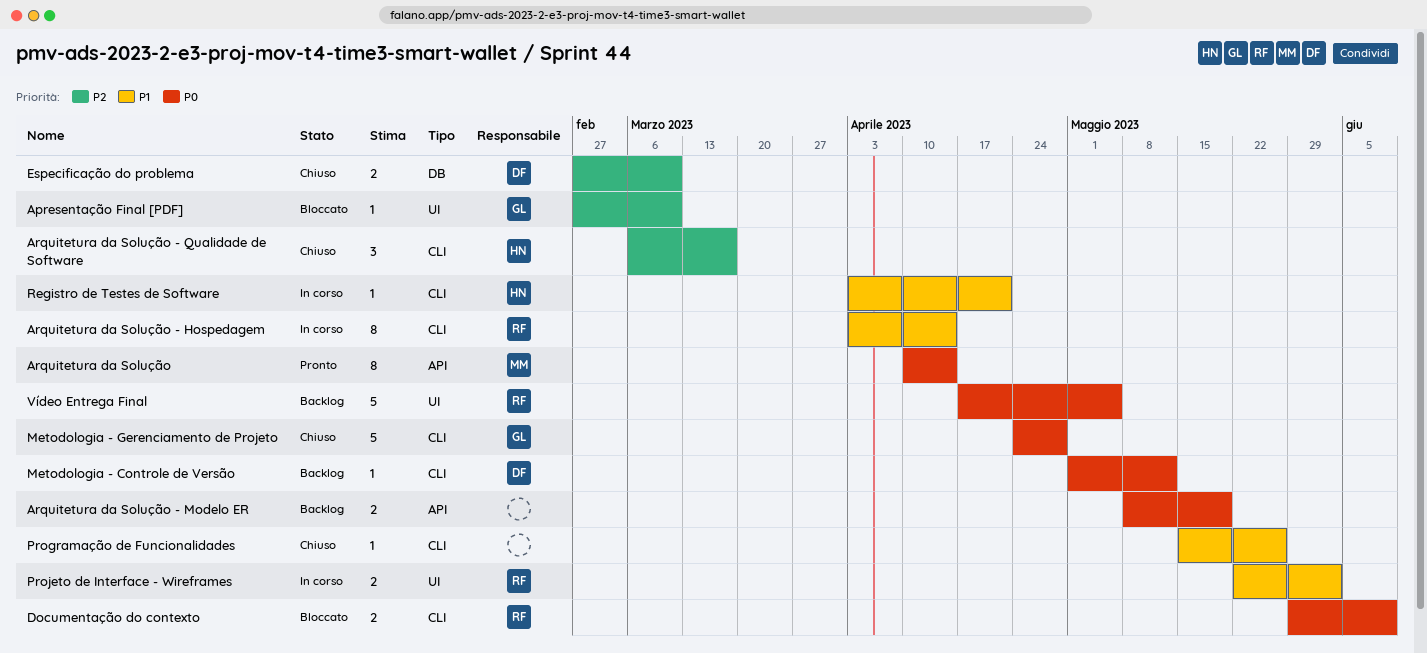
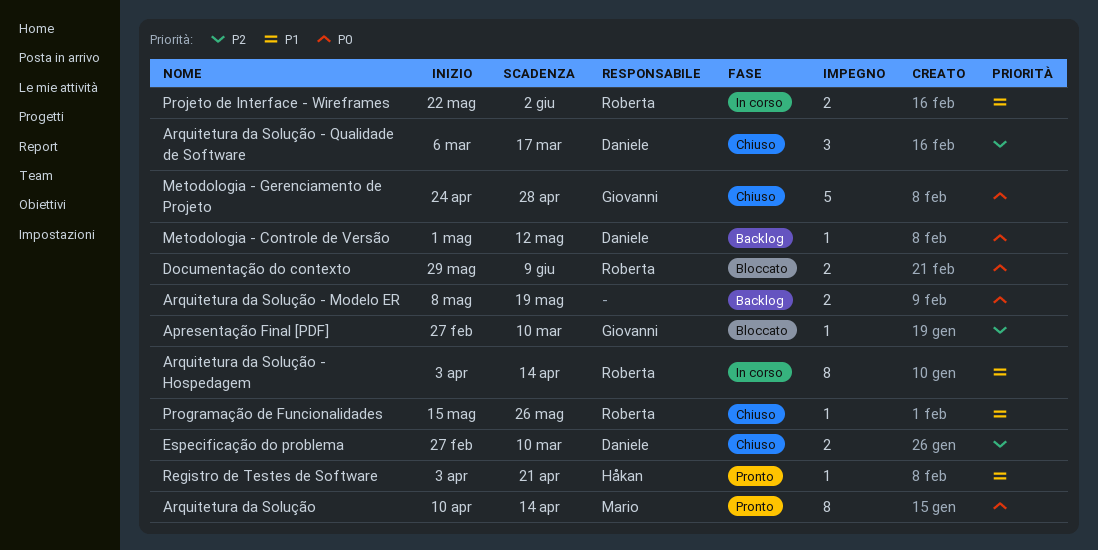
Arquitetura da Solução - Qualidade de Software, owner: Håkan -> Daniele
Programação de Funcionalidades, owner: none -> Roberta
Registro de Testes de Software, status: In corso -> Pronto
Vídeo Entrega Final: present -> none

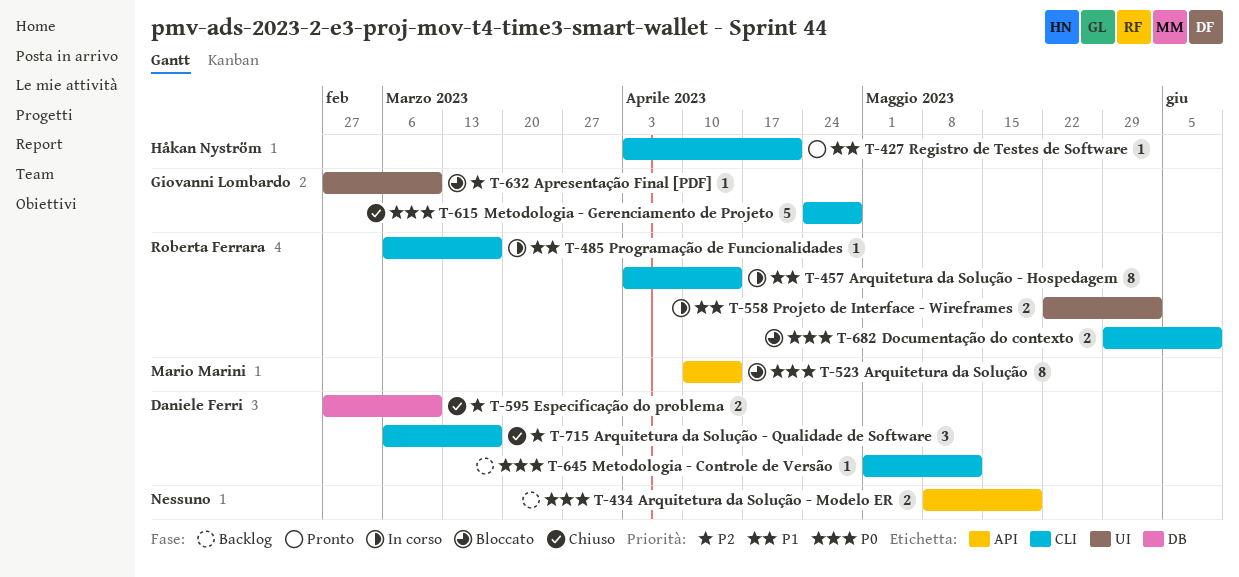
Arquitetura da Solução, status: Pronto -> Bloccato
Programação de Funcionalidades, status: Chiuso -> In corso
Programação de Funcionalidades, start: May 15 -> Mar 6
Programação de Funcionalidades, due: May 26 -> Mar 17

